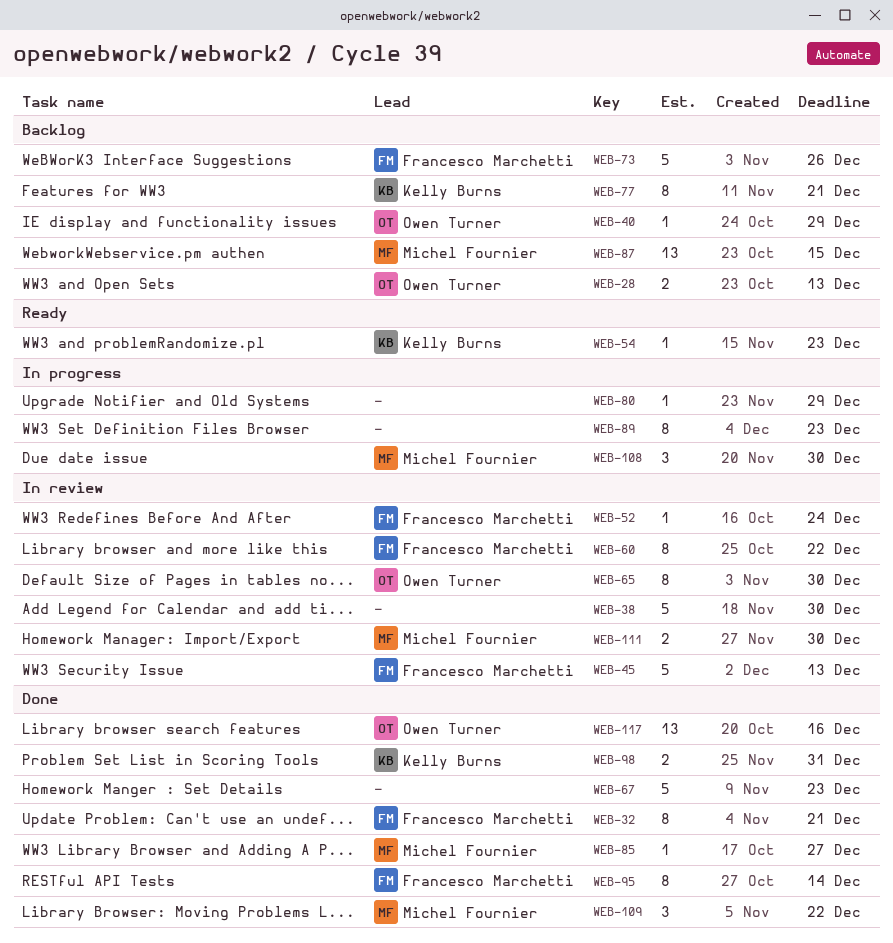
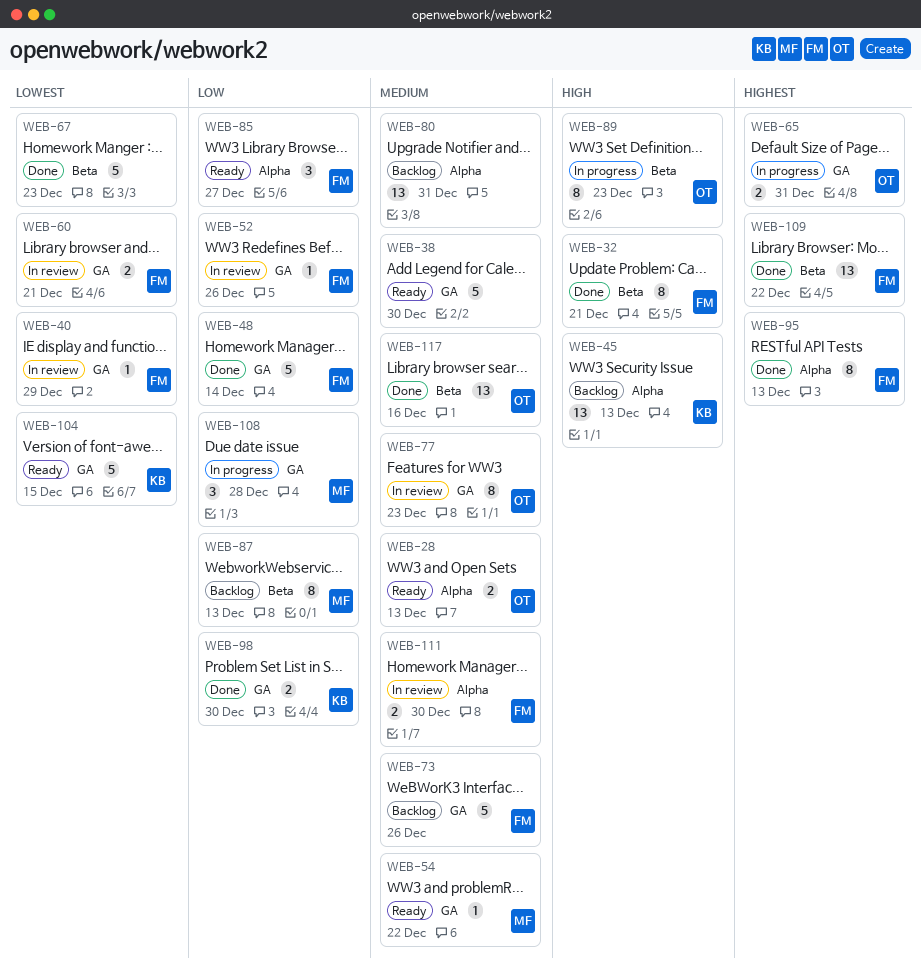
WEB-28, status: Backlog -> Ready
WEB-38, status: In review -> Ready
WEB-40, status: Backlog -> In review
WEB-40, owner: Owen Turner -> Francesco Marchetti
WEB-45, status: In review -> Backlog
WEB-45, owner: Francesco Marchetti -> Kelly Burns
WEB-45, estimate: 5 -> 13
WEB-48: none -> present
WEB-52, due: Dec 24 -> Dec 26
WEB-54, owner: Kelly Burns -> Michel Fournier
WEB-54, due: Dec 23 -> Dec 22
WEB-60, estimate: 8 -> 2
WEB-60, due: Dec 22 -> Dec 21
WEB-65, status: In review -> In progress
WEB-65, estimate: 8 -> 2
WEB-65, due: Dec 30 -> Dec 31
WEB-77, status: Backlog -> In review
WEB-77, owner: Kelly Burns -> Owen Turner
WEB-77, due: Dec 21 -> Dec 23
WEB-80, status: In progress -> Backlog
WEB-80, estimate: 1 -> 13
WEB-80, due: Dec 29 -> Dec 31
WEB-85, status: Done -> Ready
WEB-85, owner: Michel Fournier -> Francesco Marchetti
WEB-85, estimate: 1 -> 3
WEB-87, estimate: 13 -> 8
WEB-87, due: Dec 15 -> Dec 13
WEB-89, owner: none -> Owen Turner
WEB-95, due: Dec 14 -> Dec 13
WEB-98, due: Dec 31 -> Dec 30
WEB-104: none -> present
WEB-108, due: Dec 30 -> Dec 28
WEB-109, owner: Michel Fournier -> Francesco Marchetti
WEB-109, estimate: 3 -> 13
WEB-111, owner: Michel Fournier -> Francesco Marchetti

